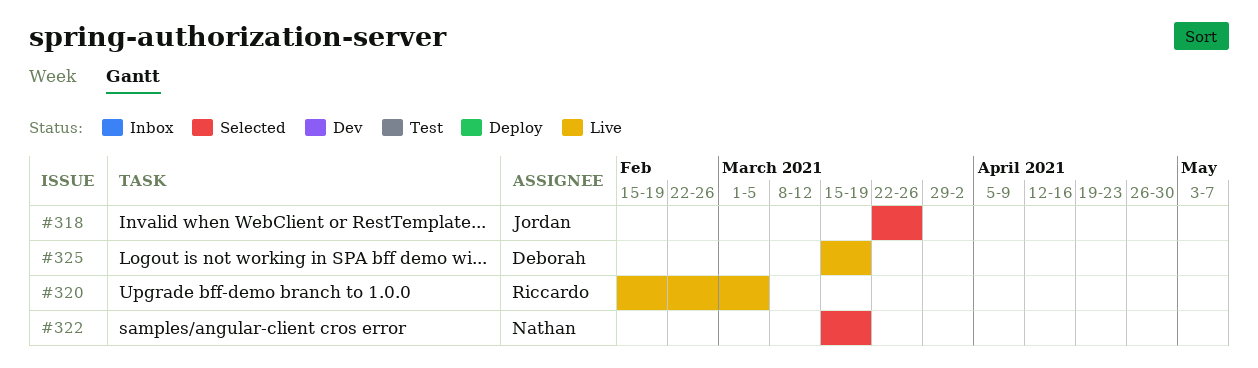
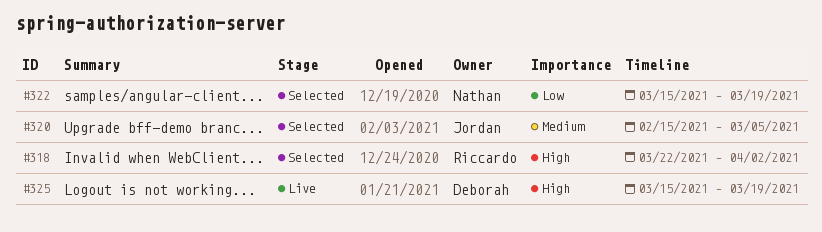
#318, owner: Jordan -> Riccardo
#318, due: Mar 26 -> Apr 2
#320, status: Live -> Selected
#320, owner: Riccardo -> Jordan

